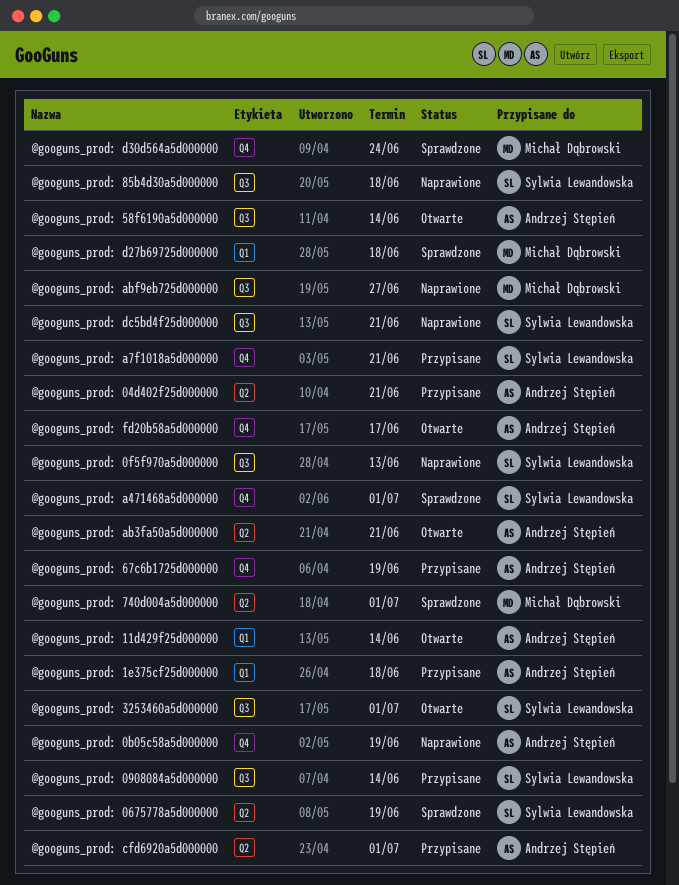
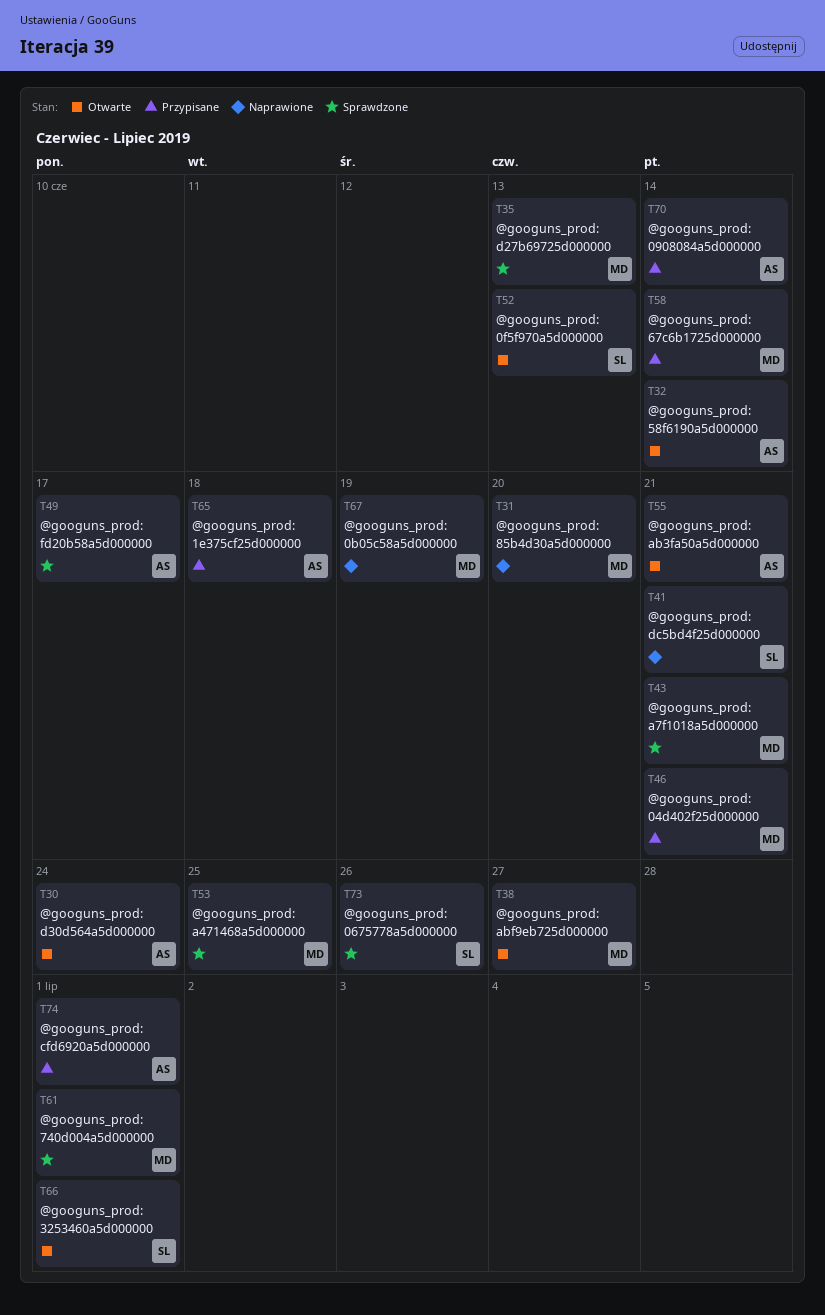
@googuns_prod: 04d402f25d000000, owner: Andrzej Stępień -> Michał Dąbrowski
@googuns_prod: 0675778a5d000000, due: Jun 19 -> Jun 26
@googuns_prod: 0908084a5d000000, owner: Sylwia Lewandowska -> Andrzej Stępień
@googuns_prod: 0b05c58a5d000000, owner: Andrzej Stępień -> Michał Dąbrowski
@googuns_prod: 0f5f970a5d000000, status: Naprawione -> Otwarte
@googuns_prod: 11d429f25d000000: present -> none
@googuns_prod: 67c6b1725d000000, owner: Andrzej Stępień -> Michał Dąbrowski
@googuns_prod: 67c6b1725d000000, due: Jun 19 -> Jun 14
@googuns_prod: 85b4d30a5d000000, owner: Sylwia Lewandowska -> Michał Dąbrowski
@googuns_prod: 85b4d30a5d000000, due: Jun 18 -> Jun 20
@googuns_prod: a471468a5d000000, owner: Sylwia Lewandowska -> Michał Dąbrowski
@googuns_prod: a471468a5d000000, due: Jul 1 -> Jun 25
@googuns_prod: a7f1018a5d000000, status: Przypisane -> Sprawdzone
@googuns_prod: a7f1018a5d000000, owner: Sylwia Lewandowska -> Michał Dąbrowski
@googuns_prod: abf9eb725d000000, status: Naprawione -> Otwarte
@googuns_prod: d27b69725d000000, due: Jun 18 -> Jun 13
@googuns_prod: d30d564a5d000000, status: Sprawdzone -> Otwarte
@googuns_prod: d30d564a5d000000, owner: Michał Dąbrowski -> Andrzej Stępień
@googuns_prod: fd20b58a5d000000, status: Otwarte -> Sprawdzone

